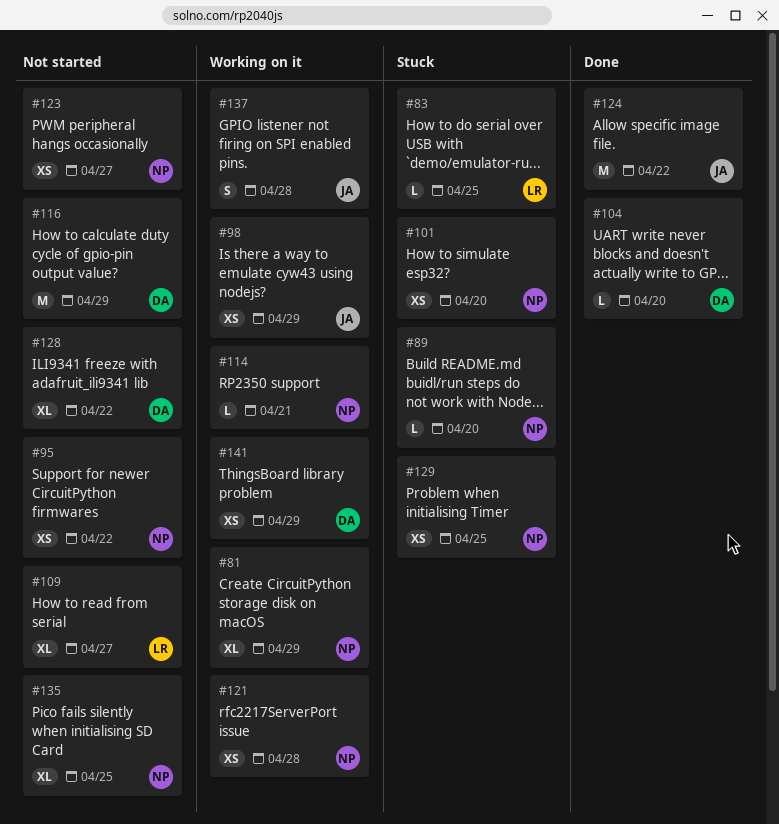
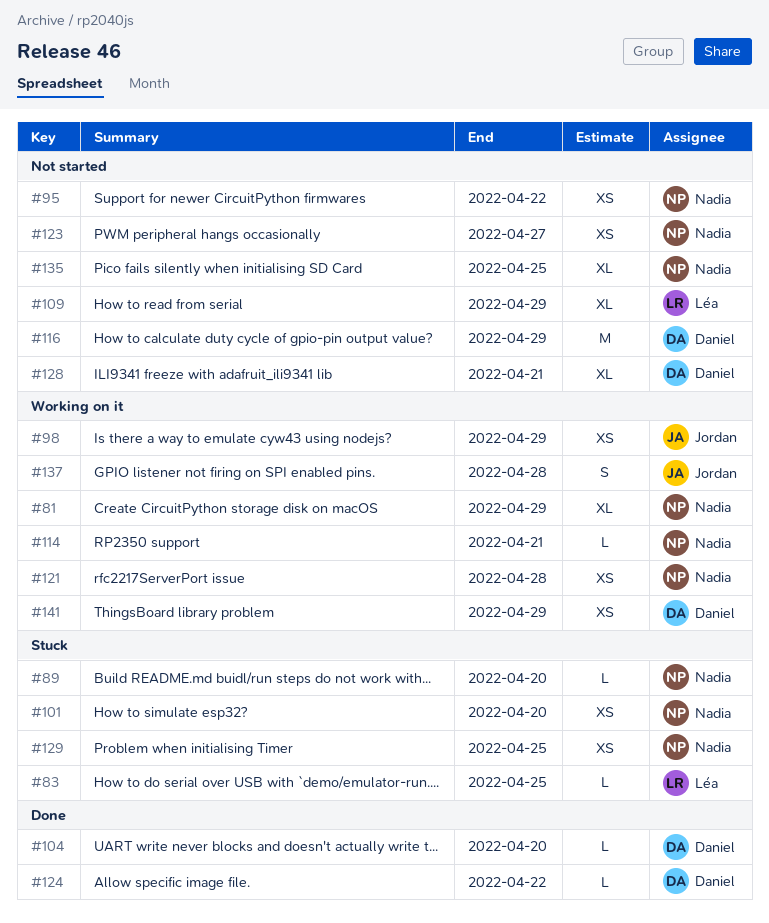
#109, due: Apr 27 -> Apr 29
#124, owner: Jordan -> Daniel
#124, estimate: M -> L
#128, due: Apr 22 -> Apr 21

